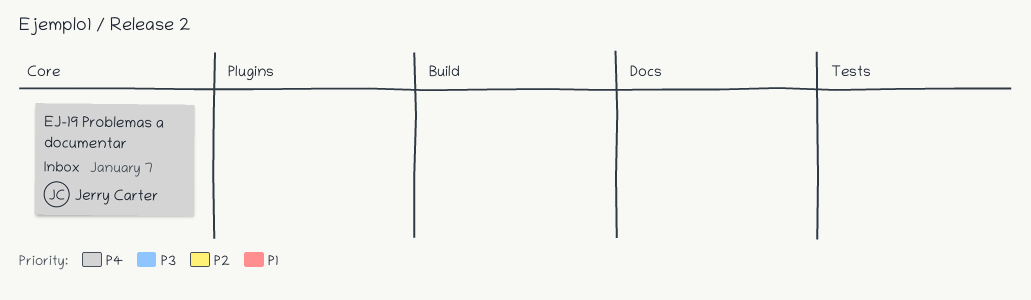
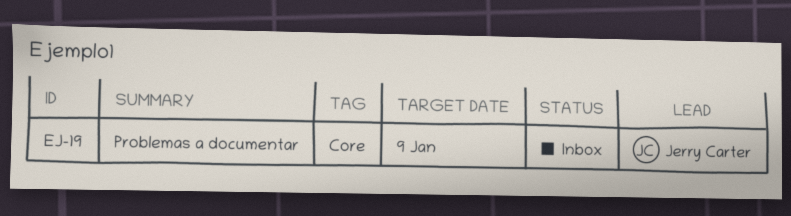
EJ-19, due: Jan 7 -> Jan 9

